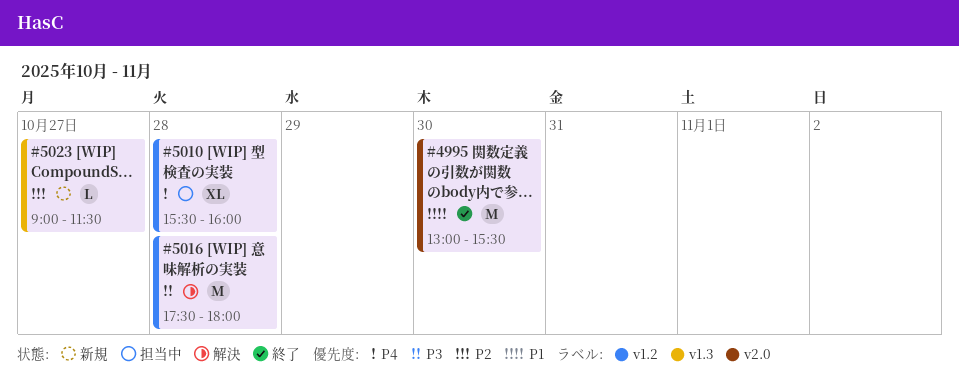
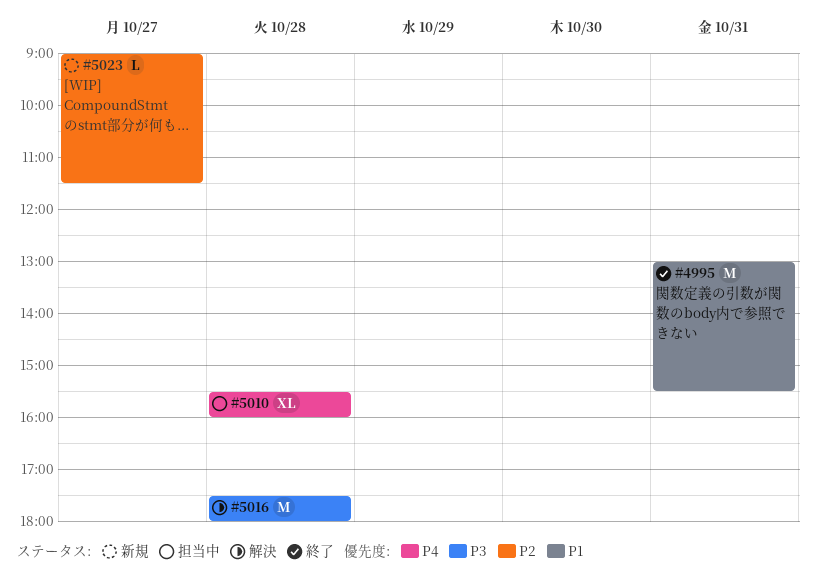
#4995, day: Oct 30 -> Oct 31

